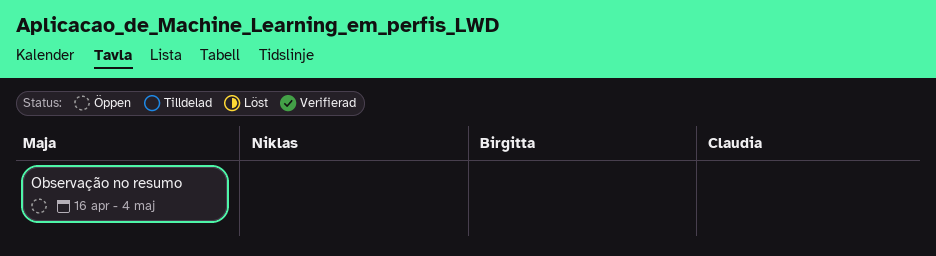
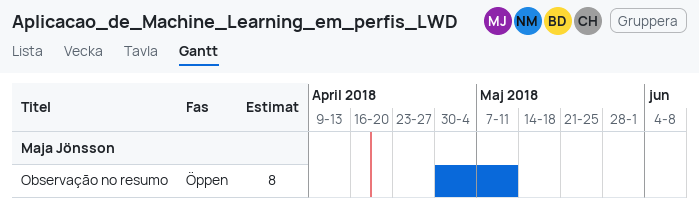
Observação no resumo, start: Apr 16 -> Apr 30
Observação no resumo, due: May 4 -> May 11

